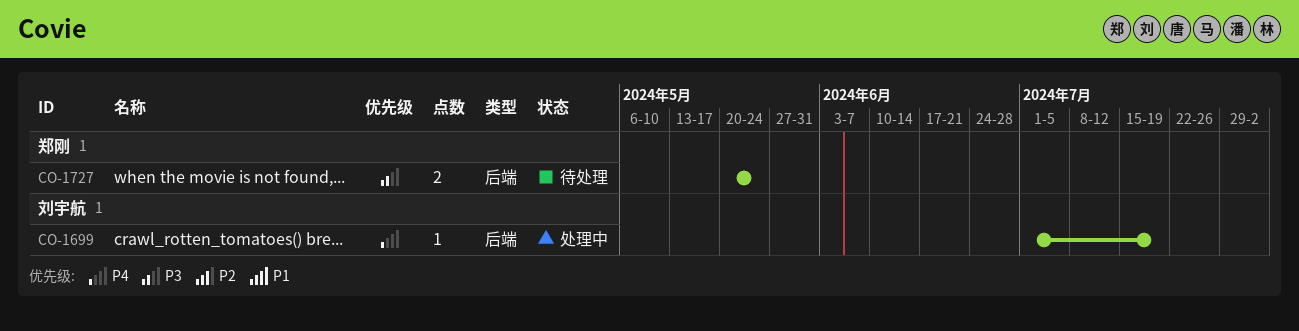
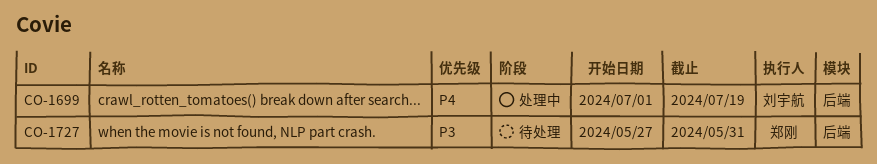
CO-1727, start: May 20 -> May 27
CO-1727, due: May 24 -> May 31

